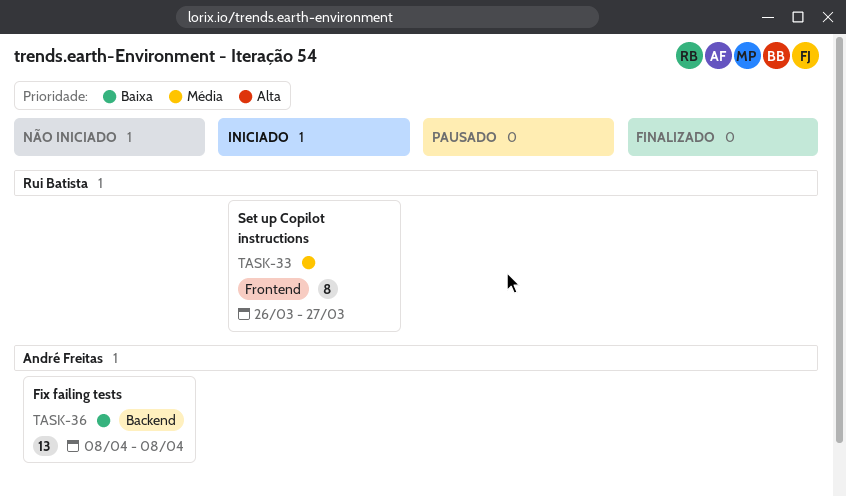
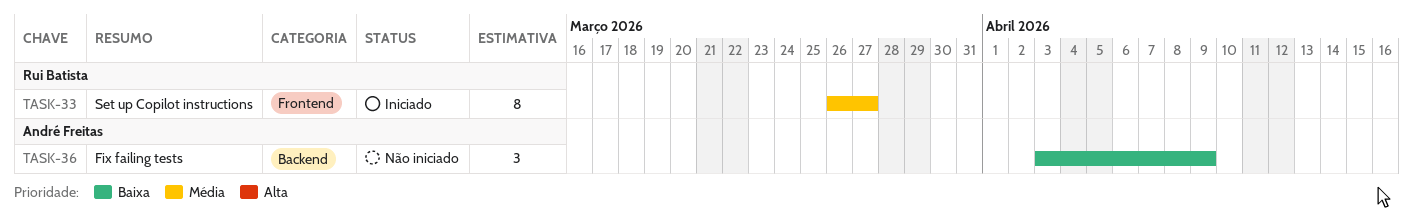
TASK-36, estimate: 13 -> 3
TASK-36, start: Apr 8 -> Apr 3
TASK-36, due: Apr 8 -> Apr 9

